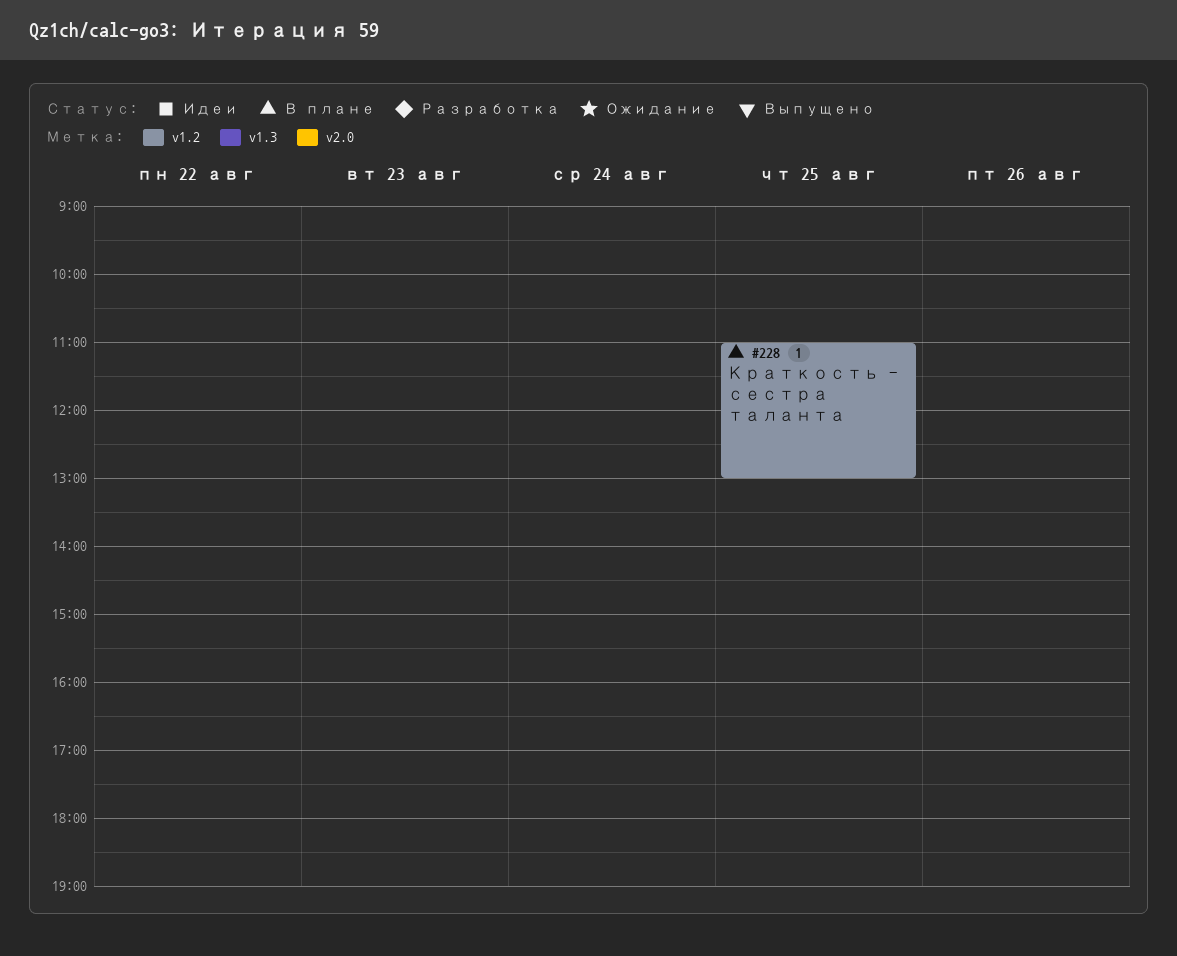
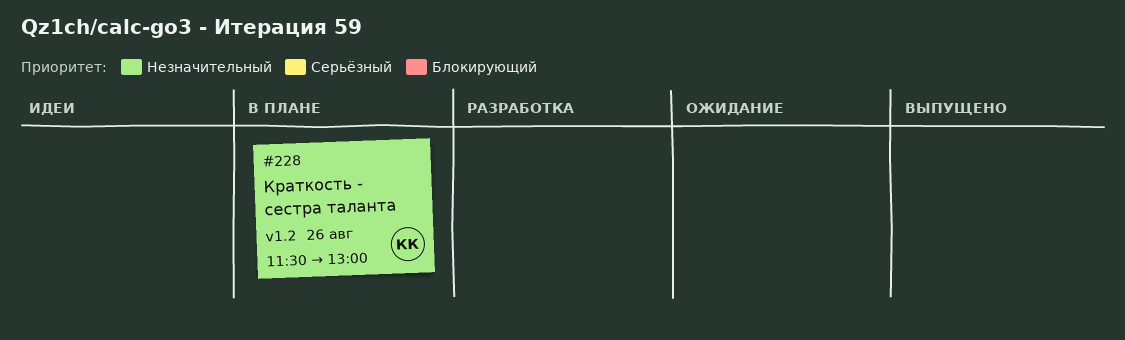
#228, day: Aug 25 -> Aug 26
#228, begins: 11:00 -> 11:30

